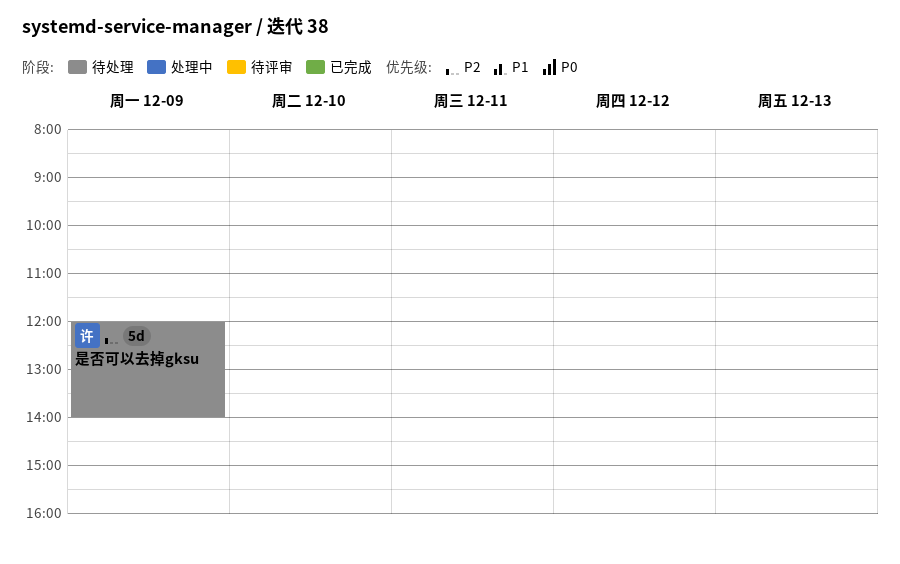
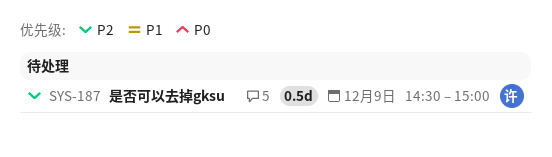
是否可以去掉gksu, estimate: 5d -> 0.5d
是否可以去掉gksu, begins: 12:00 -> 14:30
是否可以去掉gksu, ends: 14:00 -> 15:00

